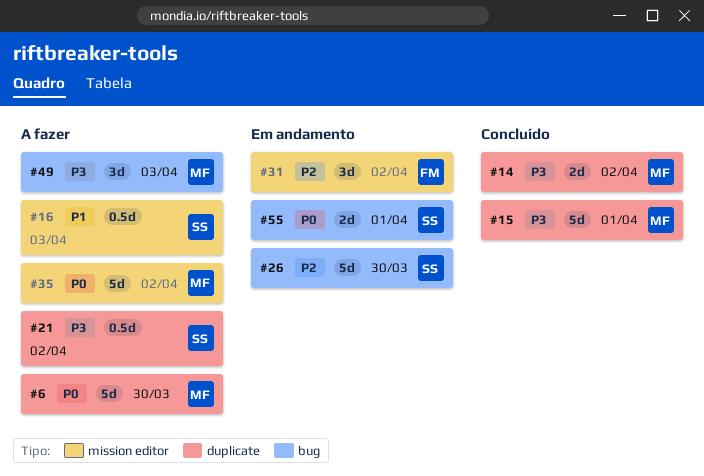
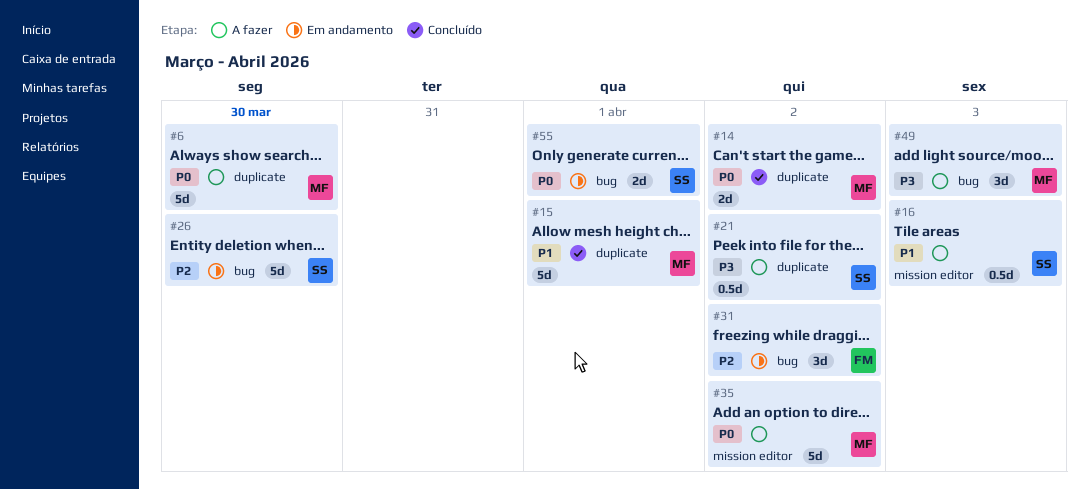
#14, priority: P3 -> P0
#15, priority: P3 -> P1
#31, label: mission editor -> bug

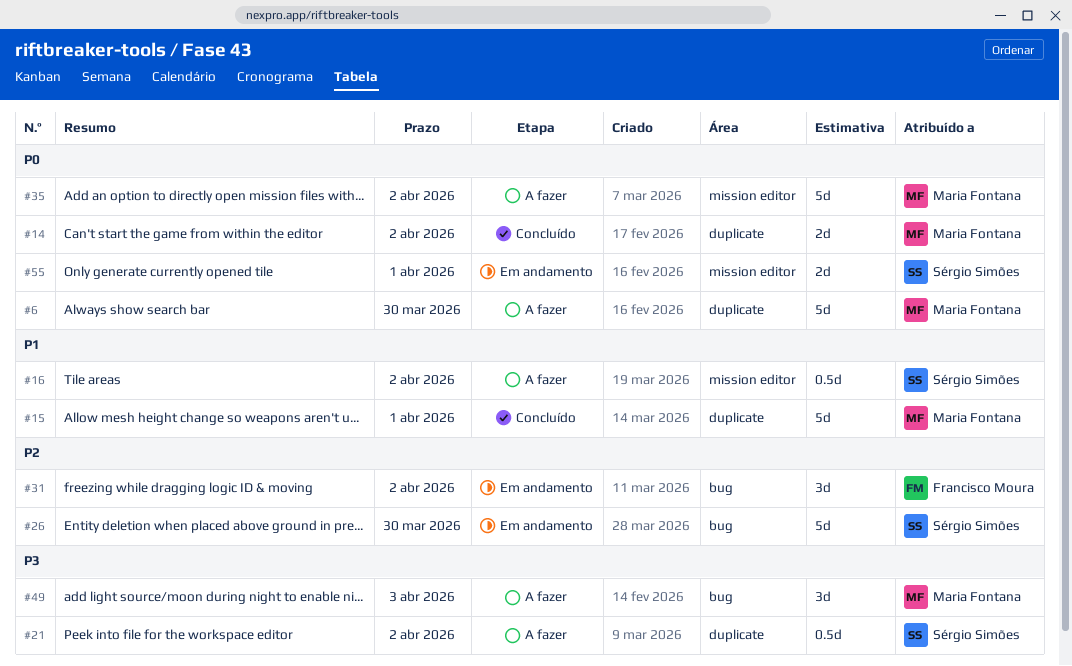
#16, due: Apr 3 -> Apr 2
#55, label: bug -> mission editor

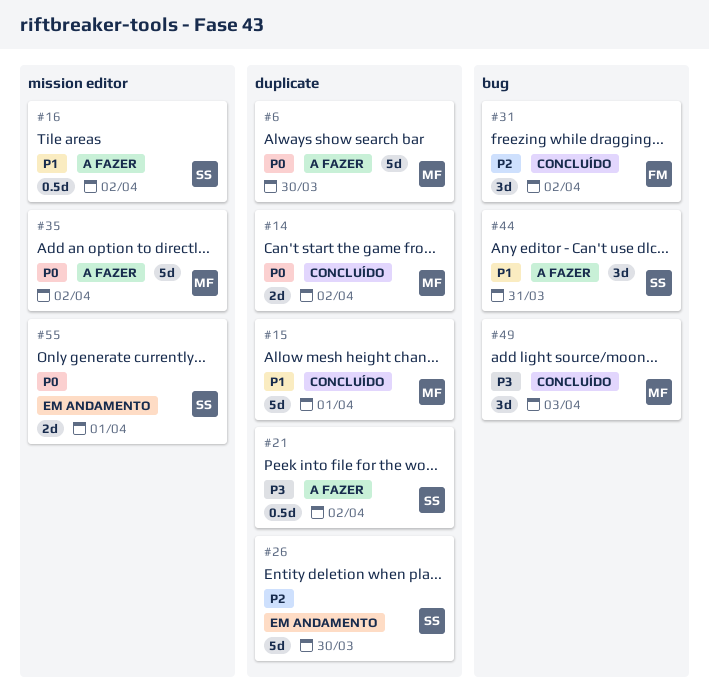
#26, label: bug -> duplicate
#31, status: Em andamento -> Concluído
#44: none -> present
#49, status: A fazer -> Concluído

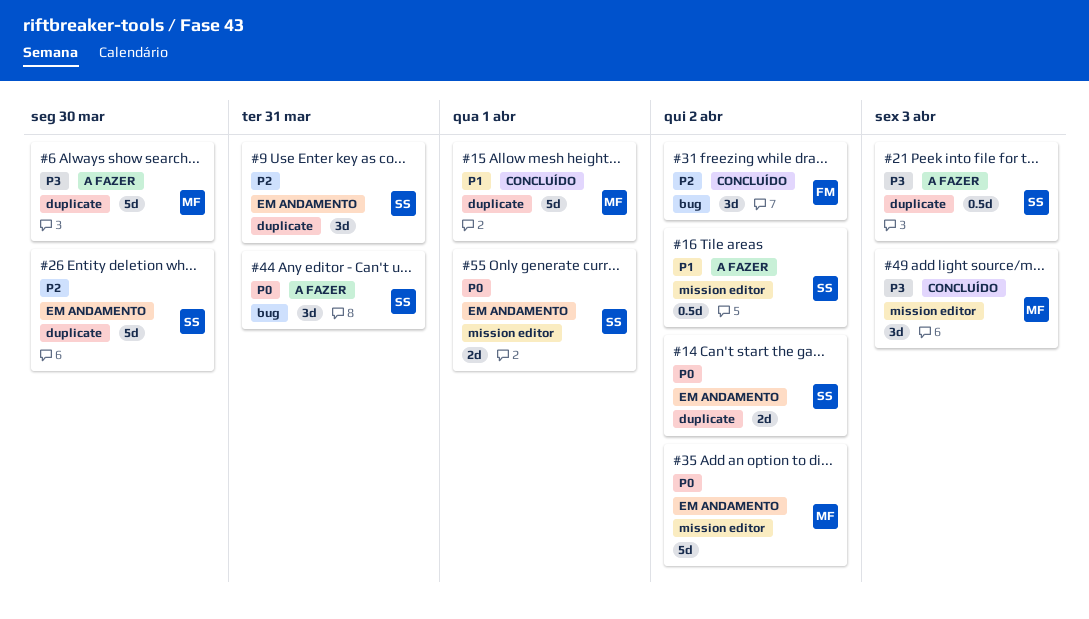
#6, priority: P0 -> P3
#9: none -> present
#14, status: Concluído -> Em andamento
#14, owner: MF -> SS
#21, due: Apr 2 -> Apr 3
#35, status: A fazer -> Em andamento
#44, priority: P1 -> P0
#49, label: bug -> mission editor

